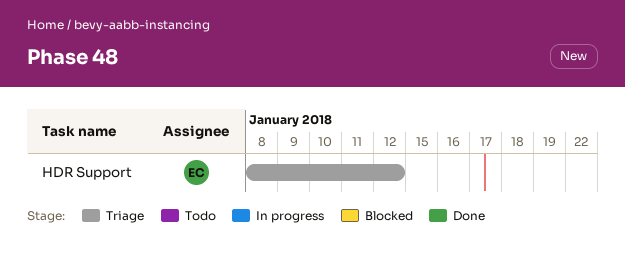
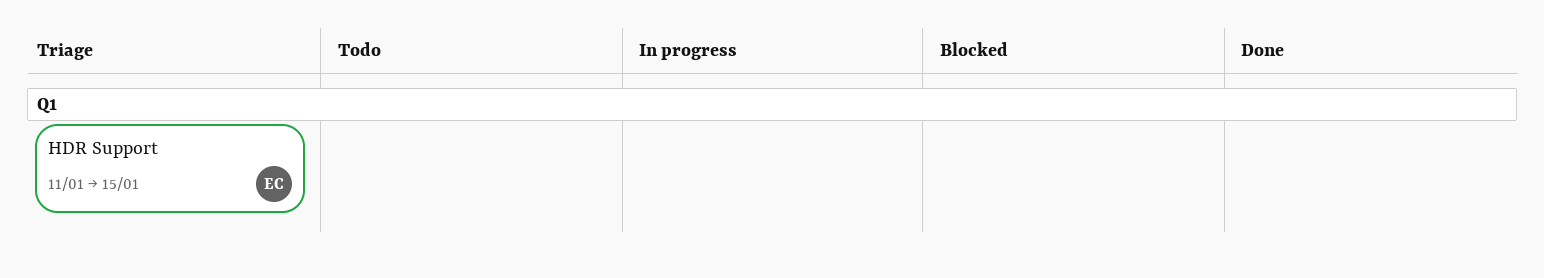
HDR Support, start: Jan 8 -> Jan 11
HDR Support, due: Jan 12 -> Jan 15

